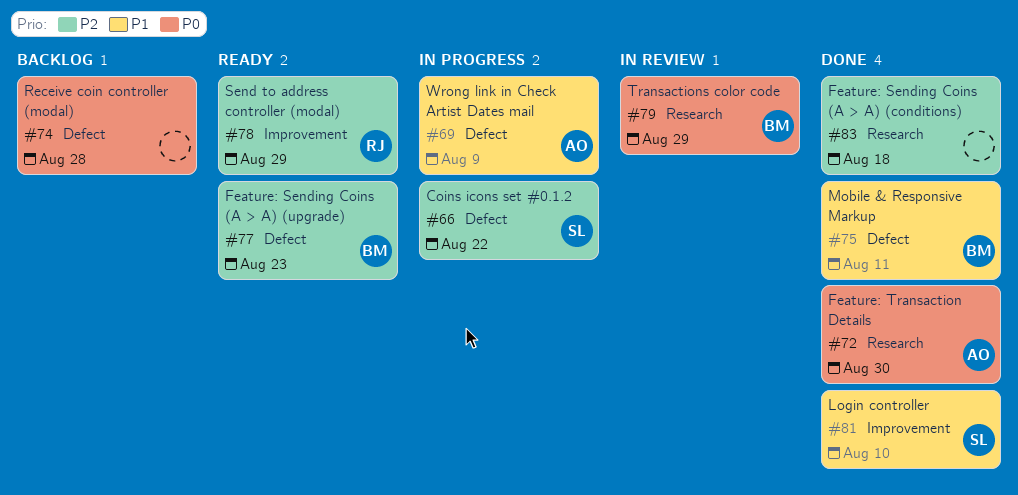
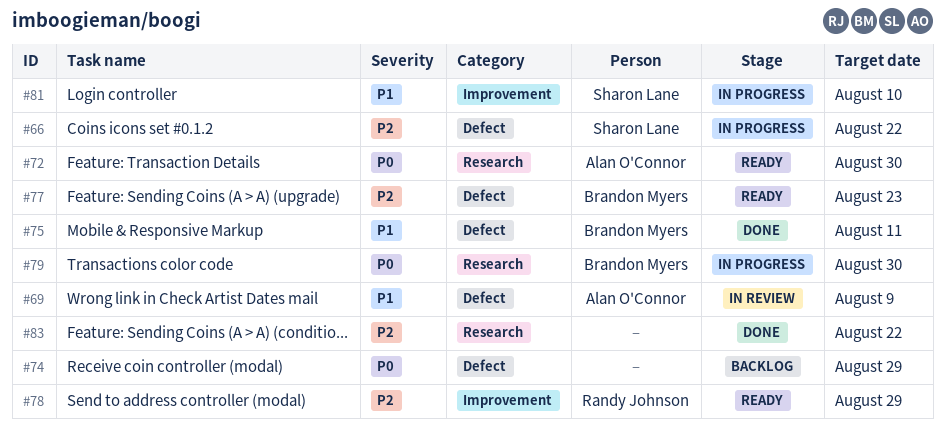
#69, status: In progress -> In review
#72, status: Done -> Ready
#74, due: Aug 28 -> Aug 29
#79, status: In review -> In progress
#79, due: Aug 29 -> Aug 30
#81, status: Done -> In progress
#83, due: Aug 18 -> Aug 22

